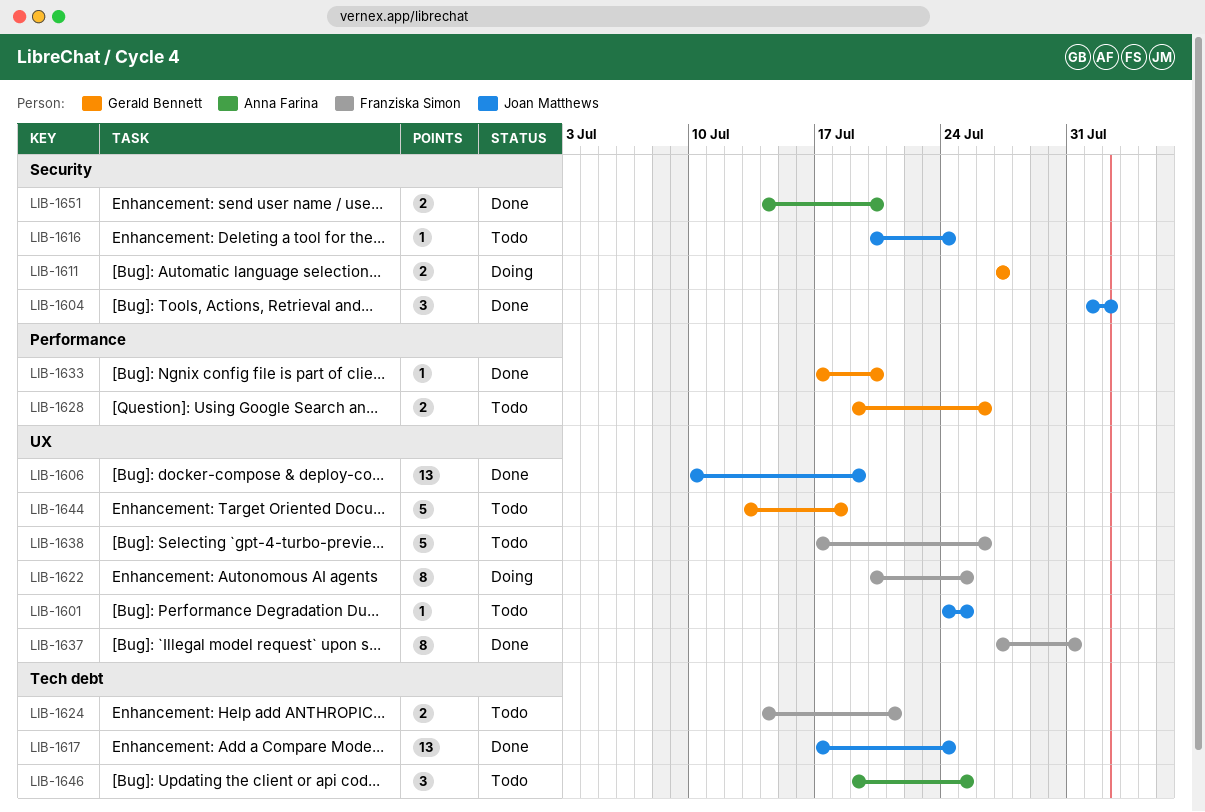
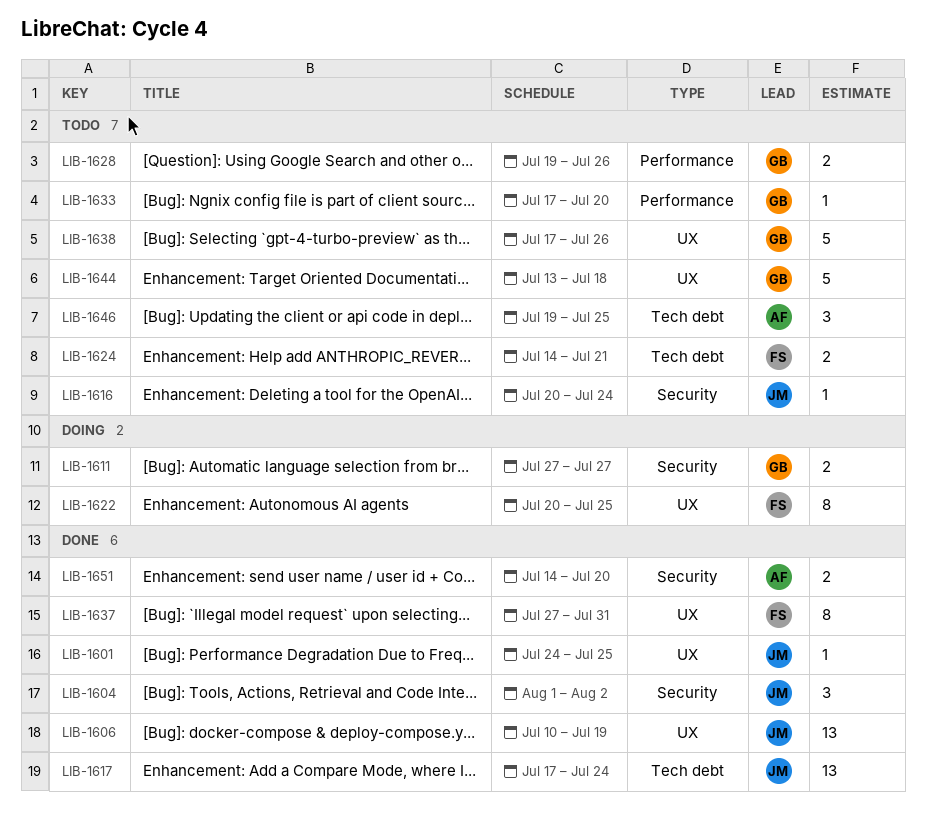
LIB-1601, status: Todo -> Done
LIB-1633, status: Done -> Todo
LIB-1638, owner: Franziska Simon -> Gerald Bennett

